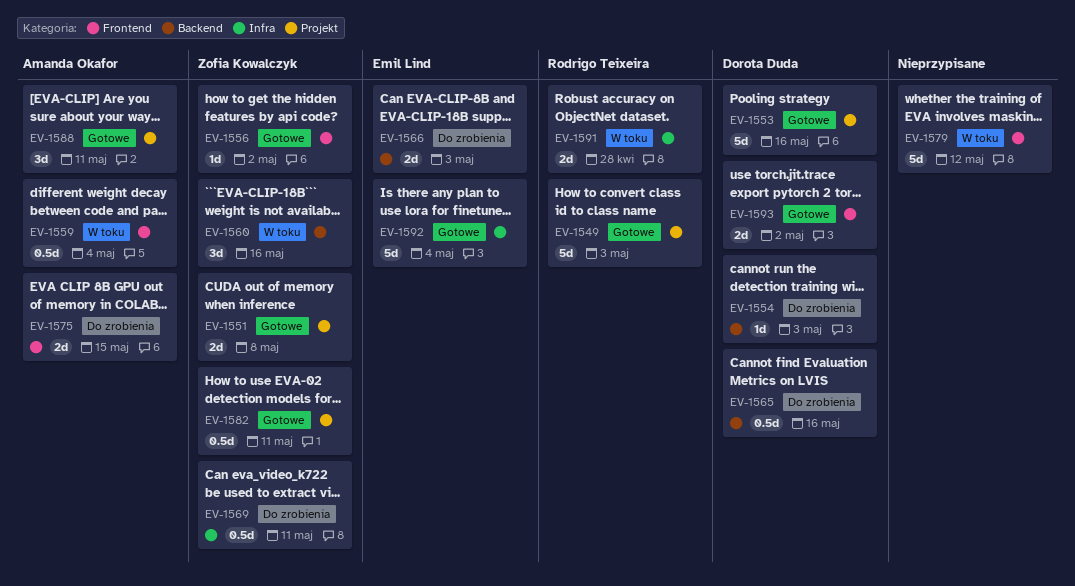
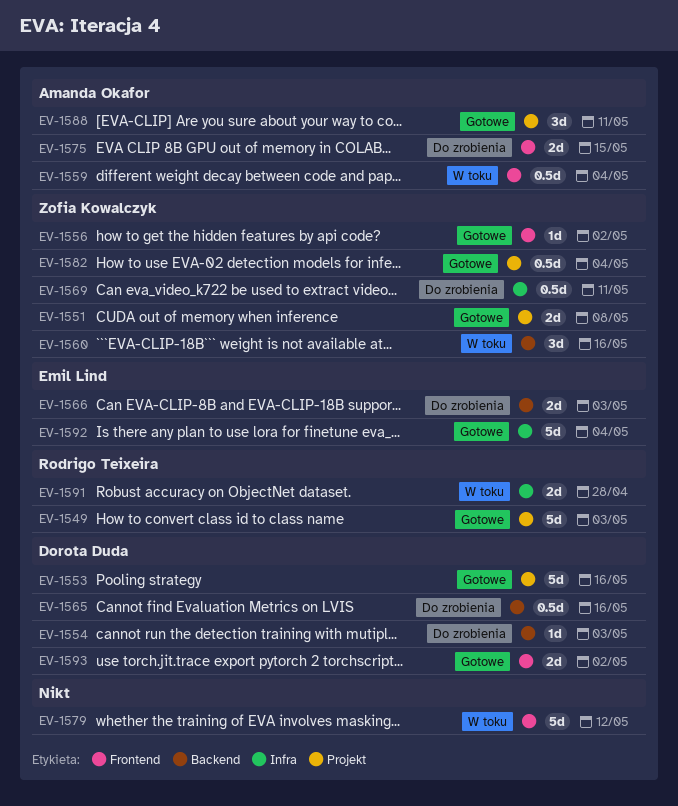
EV-1582, due: May 11 -> May 4

